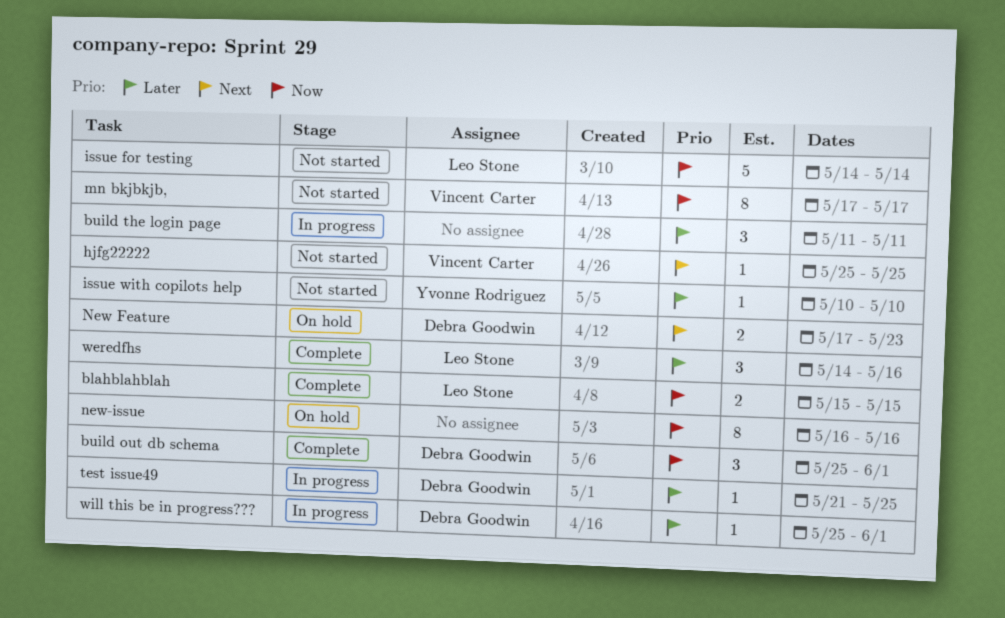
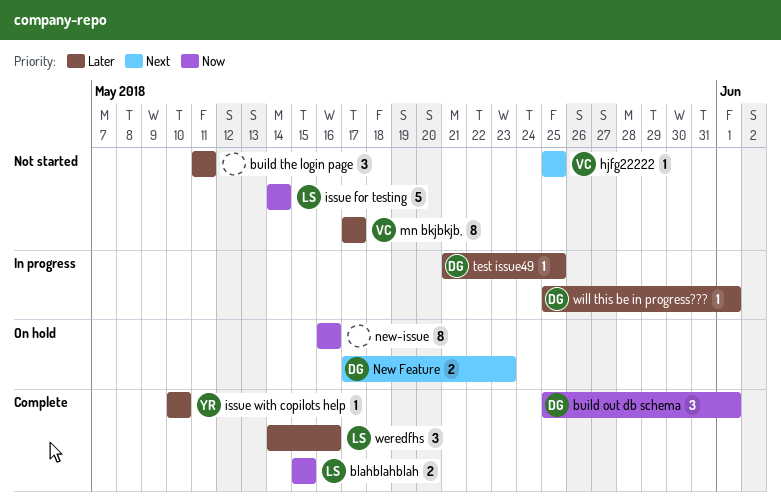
build the login page, status: In progress -> Not started
issue with copilots help, status: Not started -> Complete
mn bkjbkjb,, priority: Now -> Later

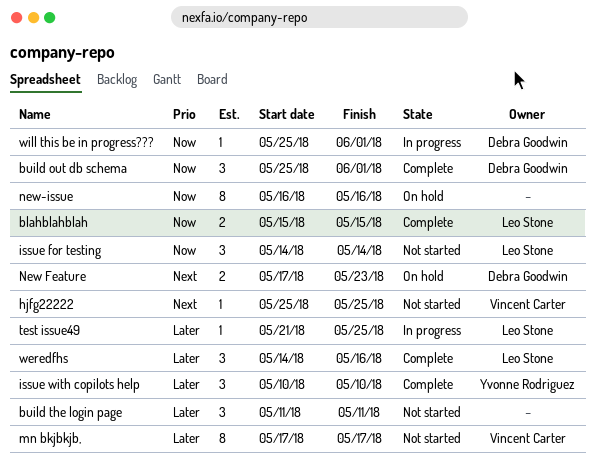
issue for testing, estimate: 5 -> 3
issue with copilots help, estimate: 1 -> 3
test issue49, owner: Debra Goodwin -> Leo Stone
will this be in progress???, priority: Later -> Now

